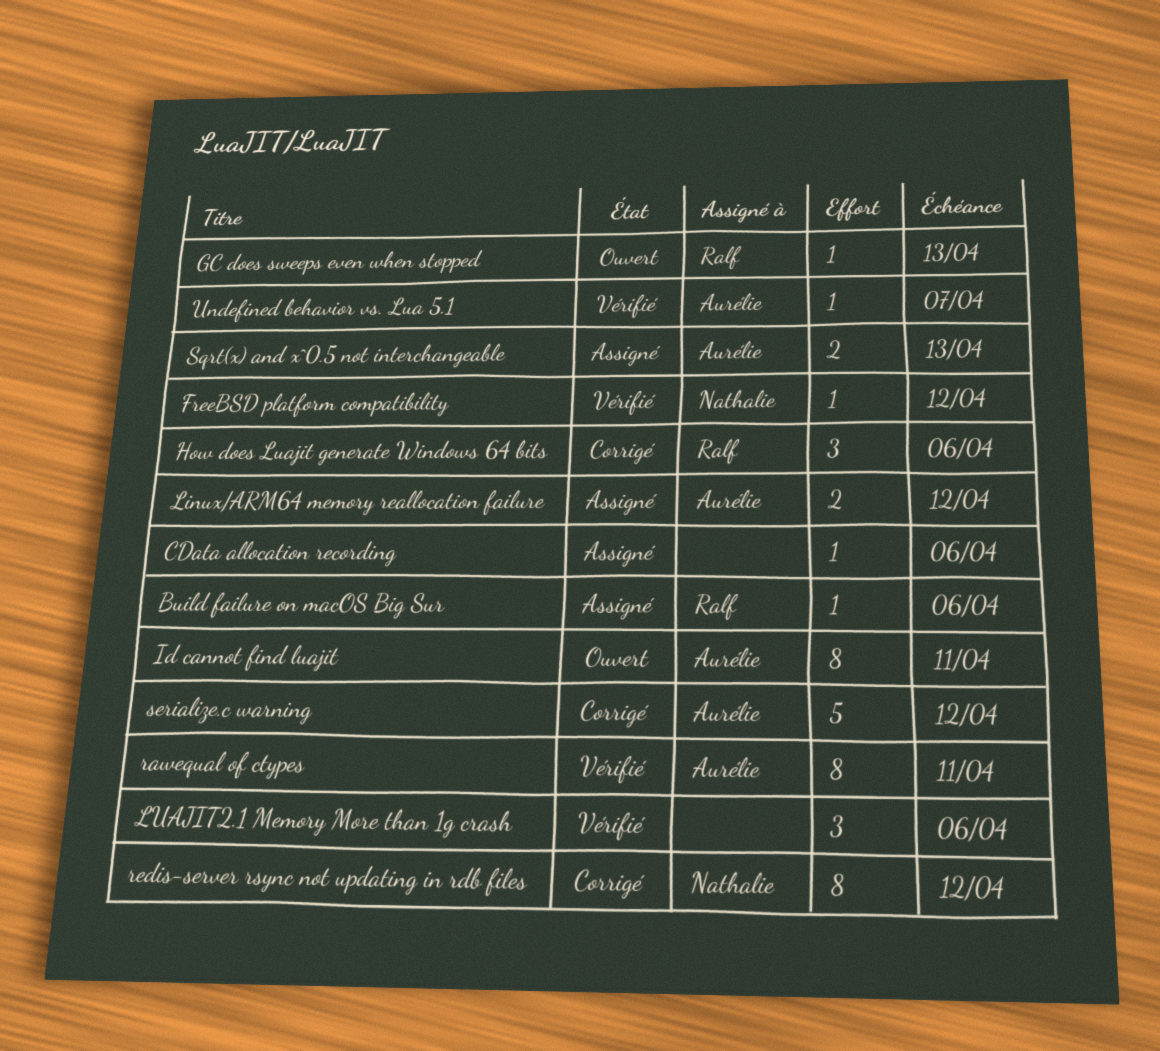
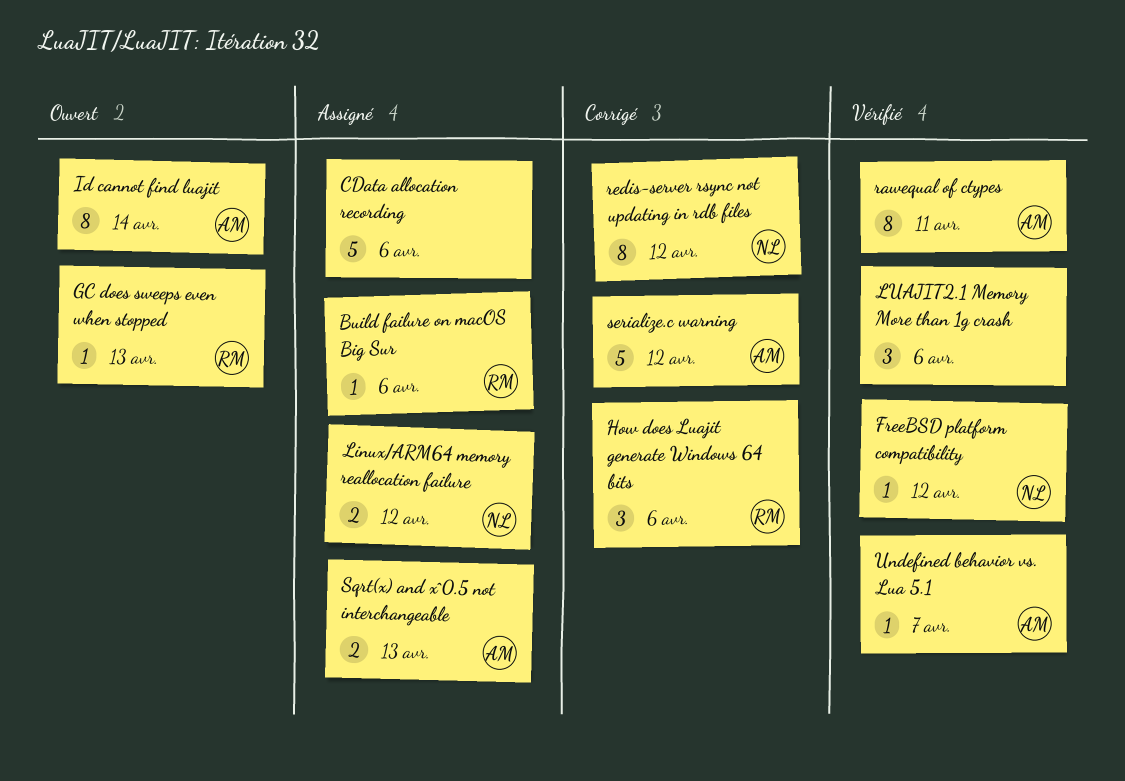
CData allocation recording, estimate: 1 -> 5
Id cannot find luajit, due: Apr 11 -> Apr 14
Linux/ARM64 memory reallocation failure, owner: Aurélie -> Nathalie

